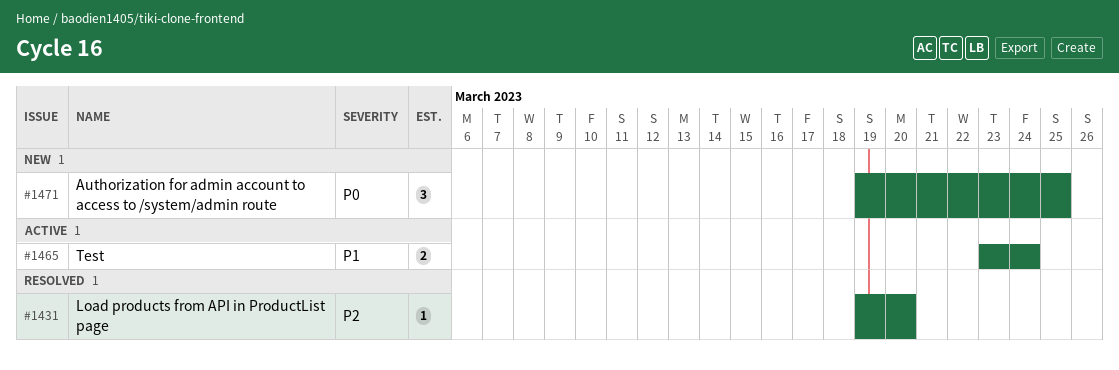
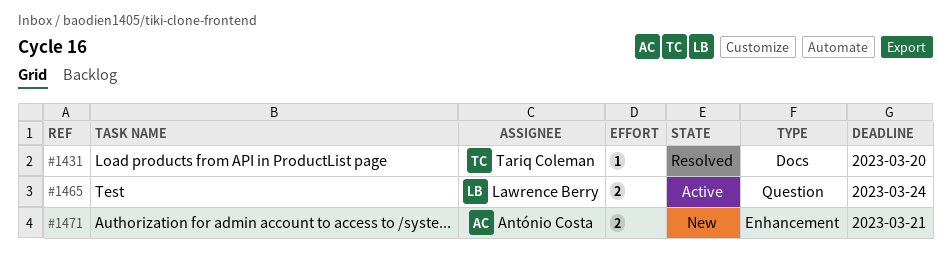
#1471, estimate: 3 -> 2
#1471, due: Mar 25 -> Mar 21

